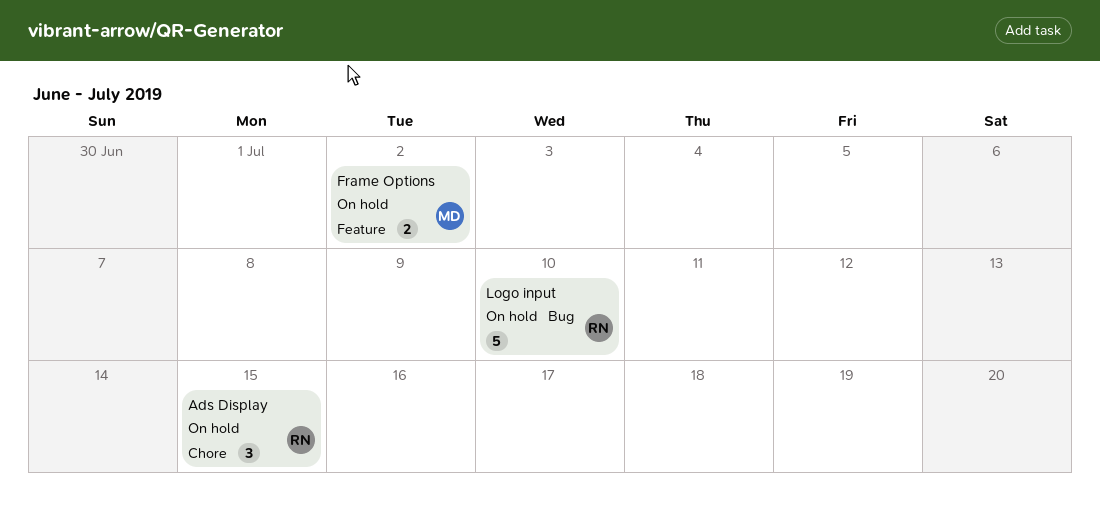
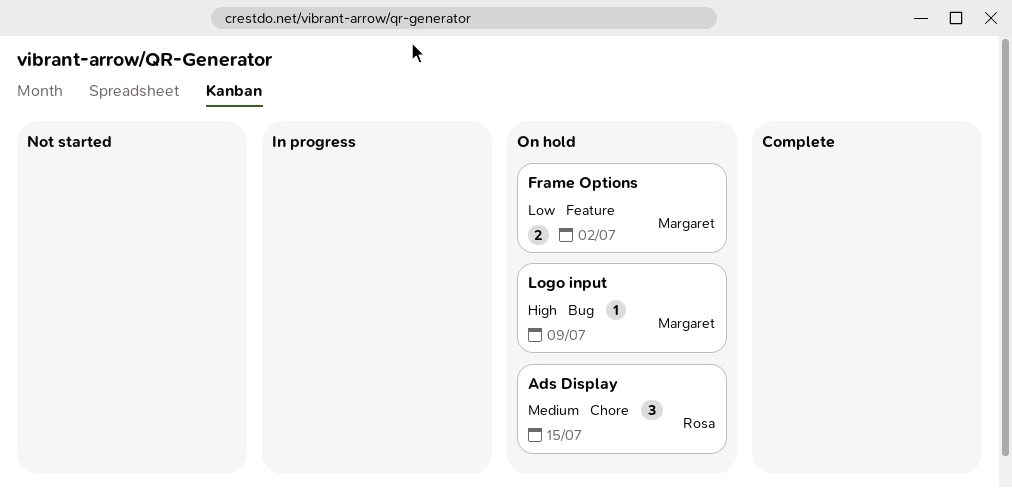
Logo input, owner: Rosa -> Margaret
Logo input, estimate: 5 -> 1
Logo input, due: Jul 10 -> Jul 9

